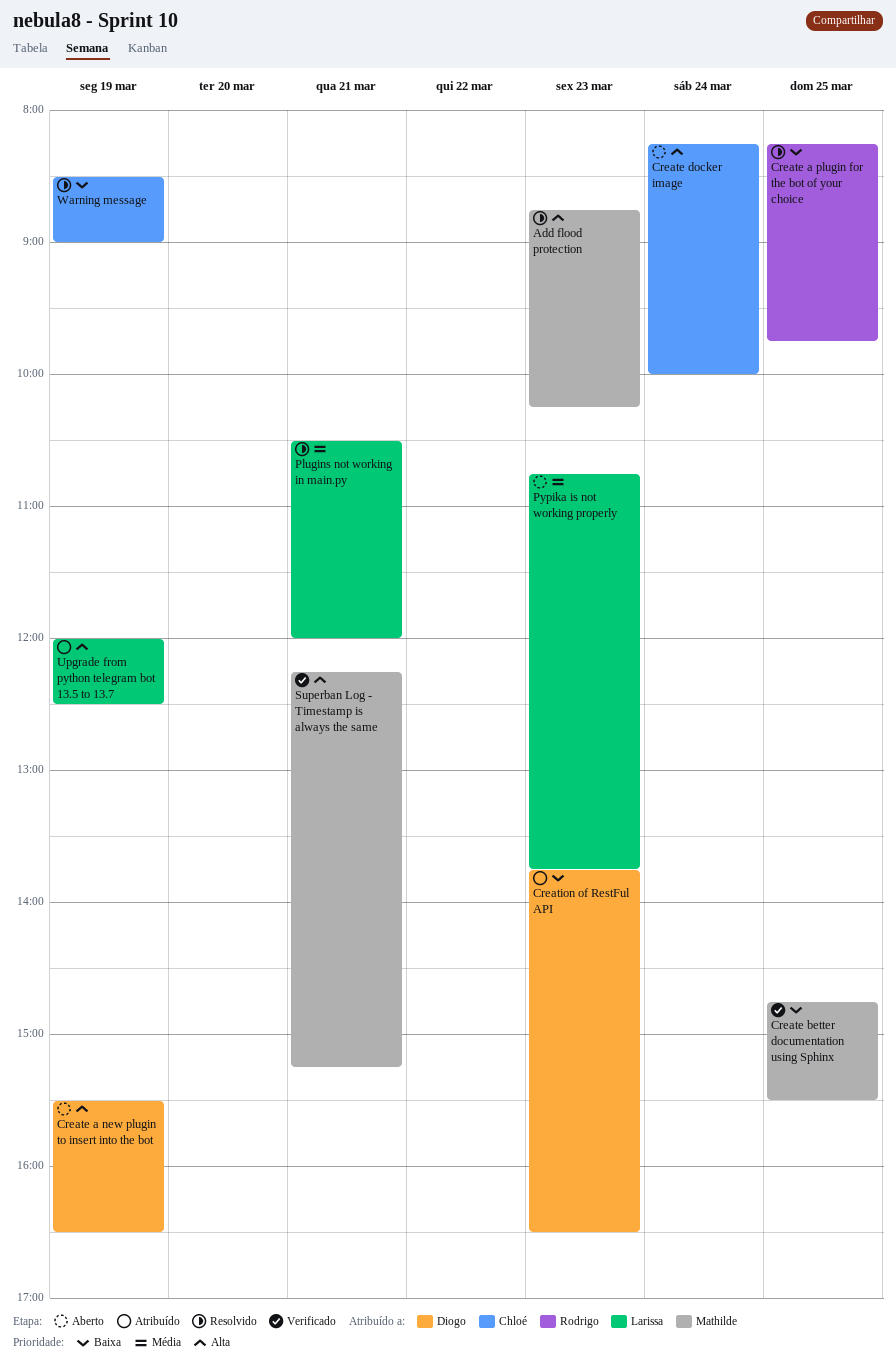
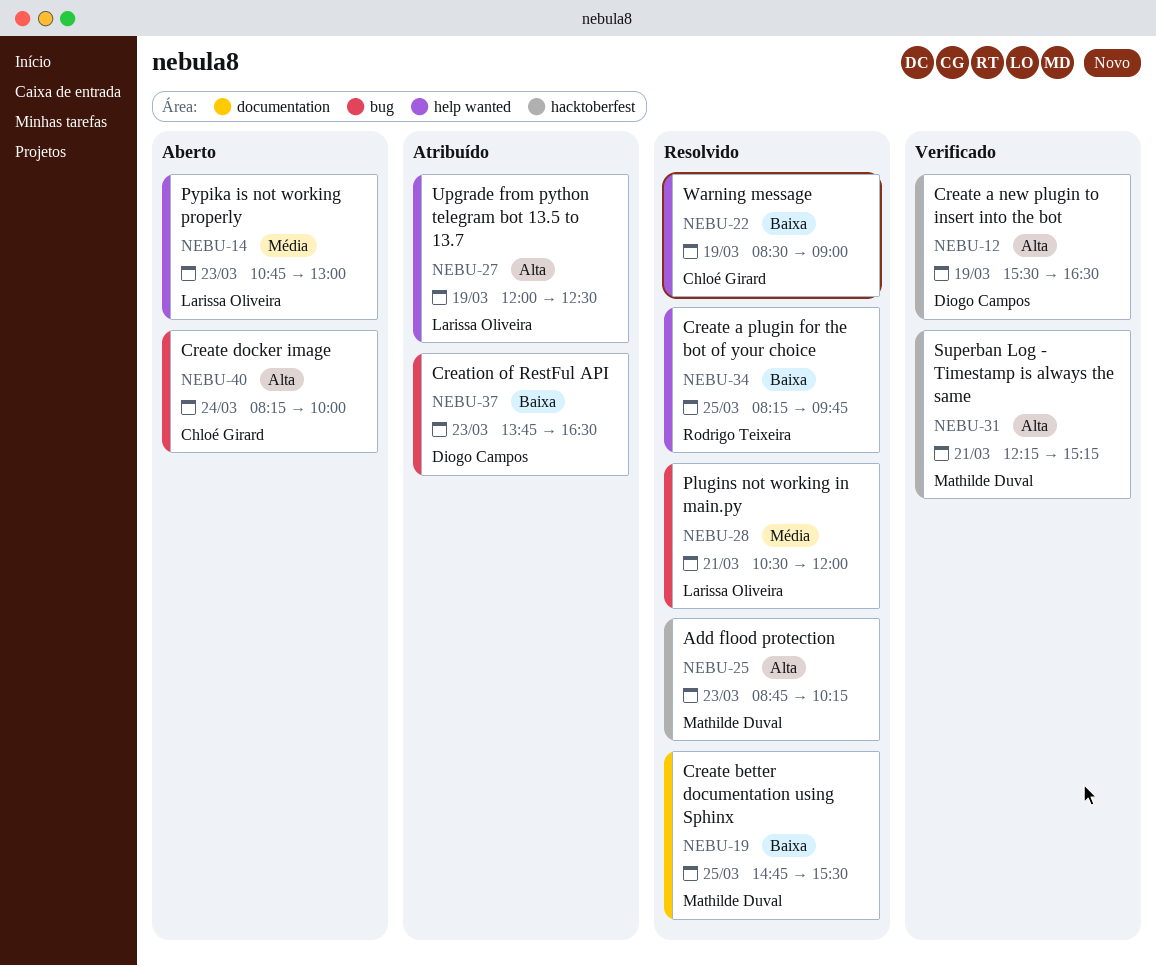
Create a new plugin to insert into the bot, status: Aberto -> Verificado
Create better documentation using Sphinx, status: Verificado -> Resolvido
Pypika is not working properly, ends: 13:45 -> 13:00

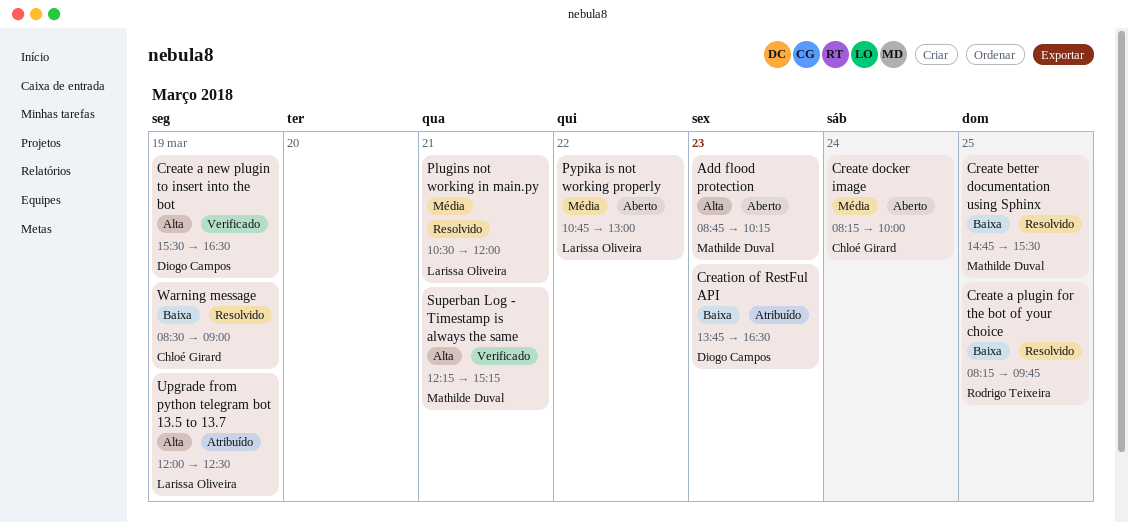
Add flood protection, status: Resolvido -> Aberto
Create docker image, priority: Alta -> Média
Pypika is not working properly, day: Mar 23 -> Mar 22

